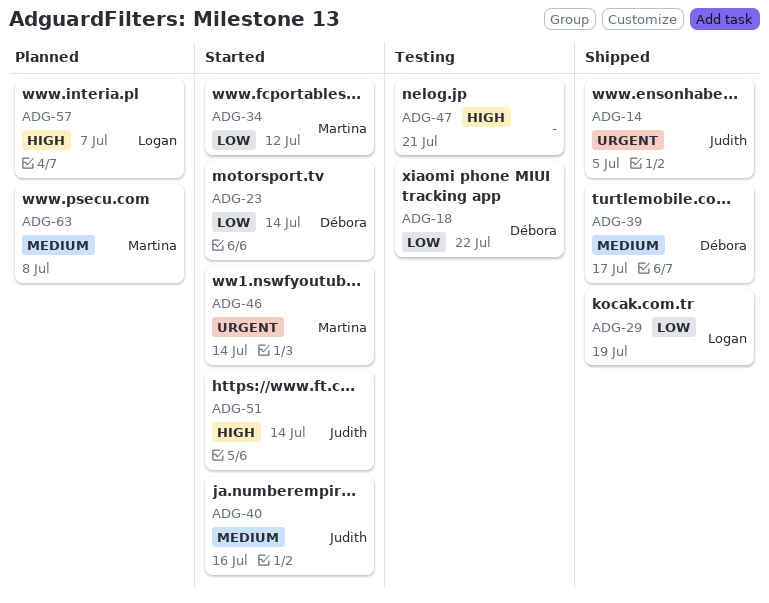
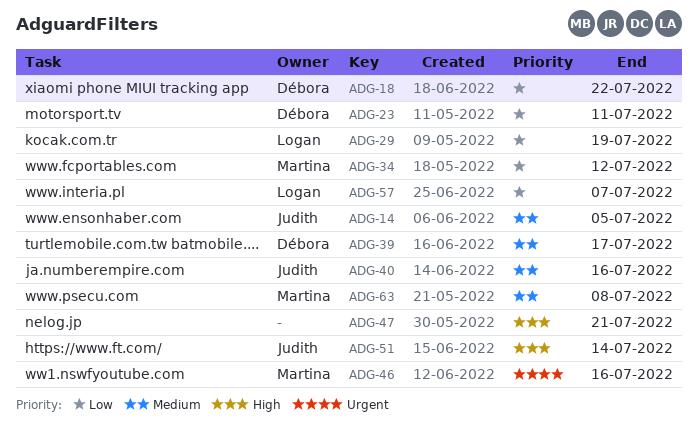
ADG-14, priority: Urgent -> Medium
ADG-23, due: Jul 14 -> Jul 11
ADG-46, due: Jul 14 -> Jul 16
ADG-57, priority: High -> Low

